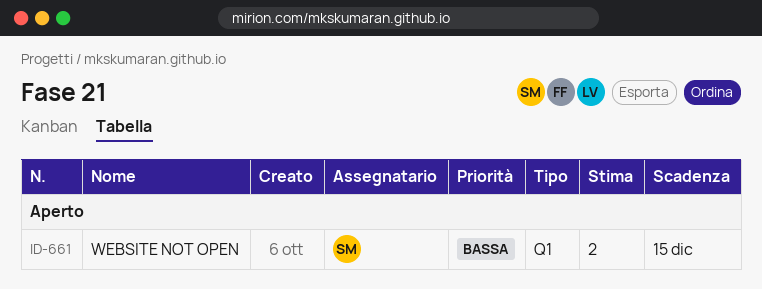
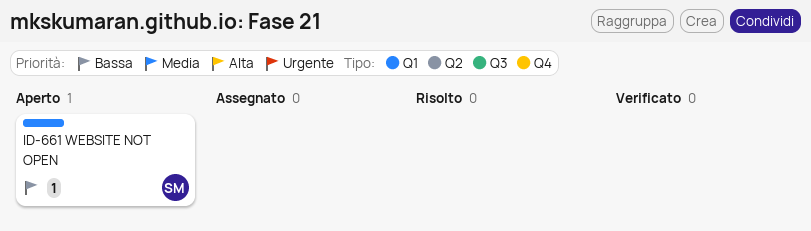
ID-661, estimate: 2 -> 1

